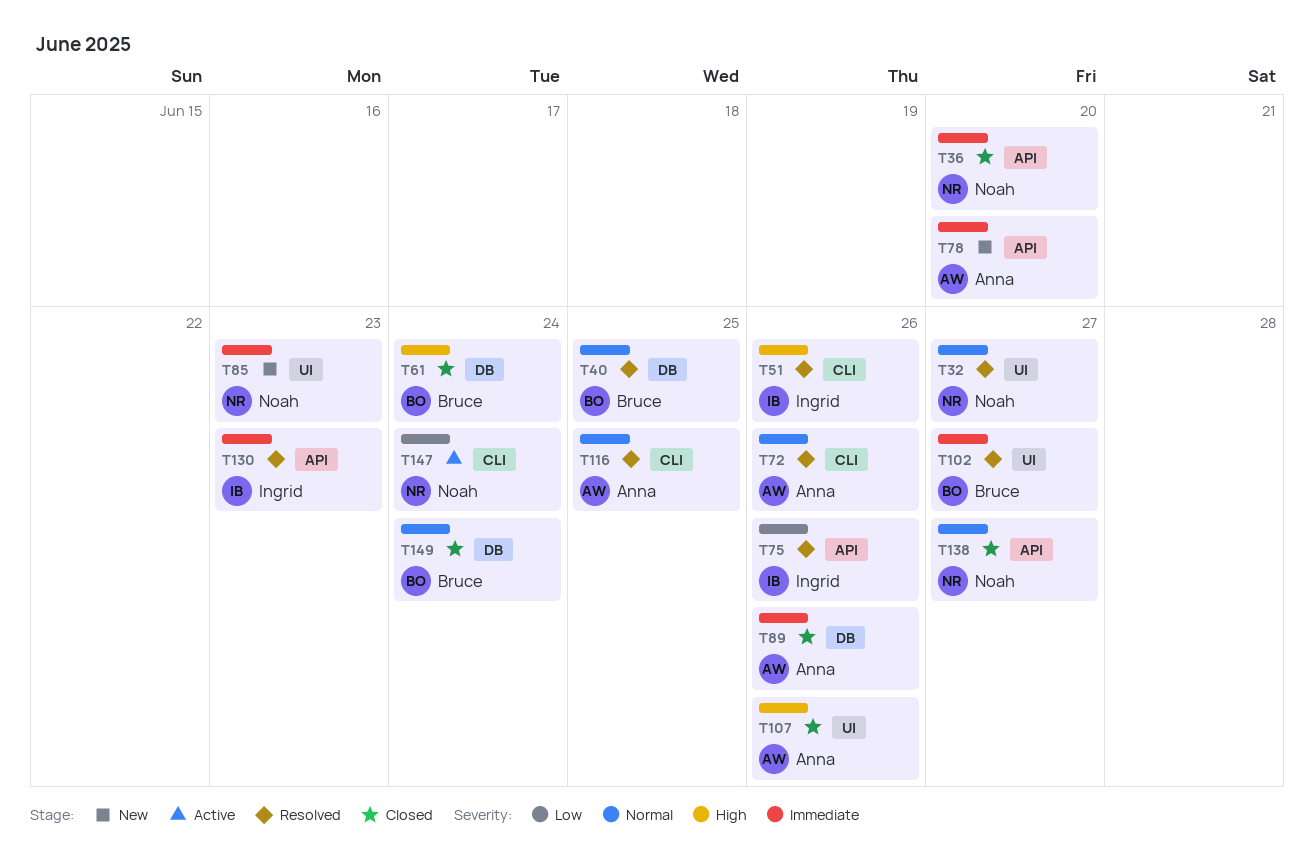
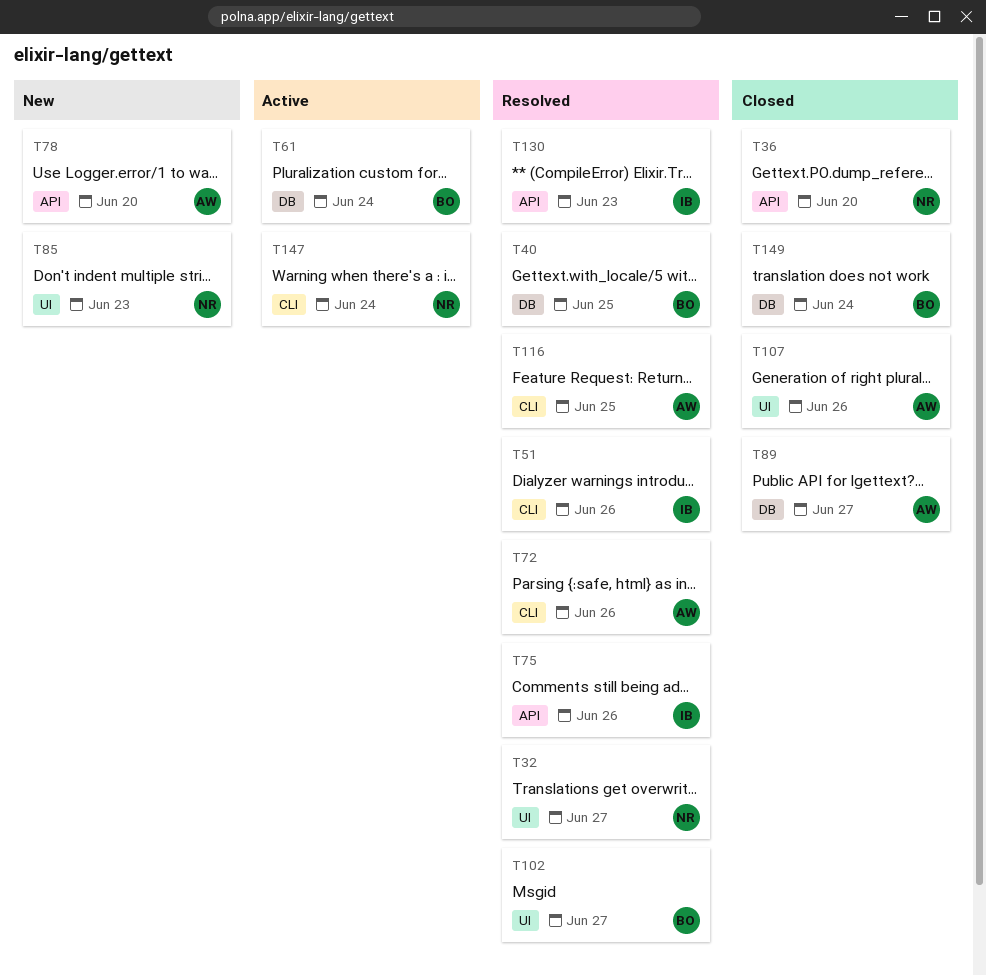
T61, status: Closed -> Active
T89, due: Jun 26 -> Jun 27
T138: present -> none

